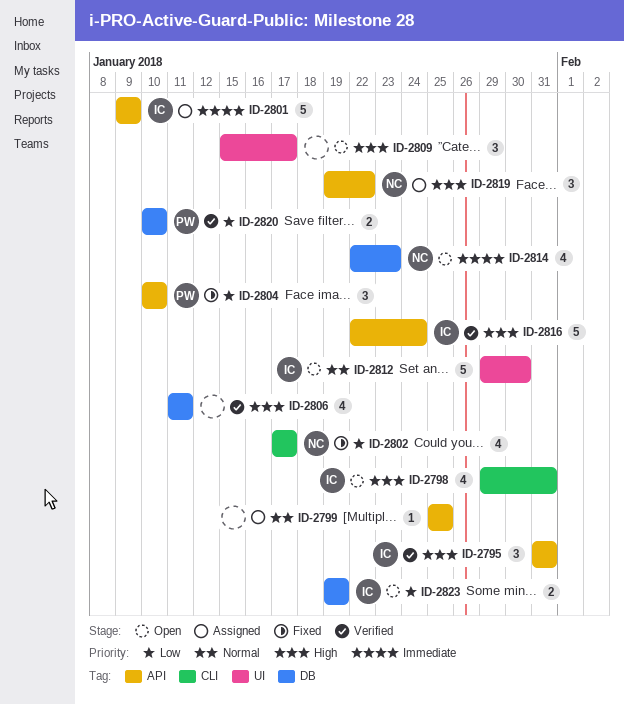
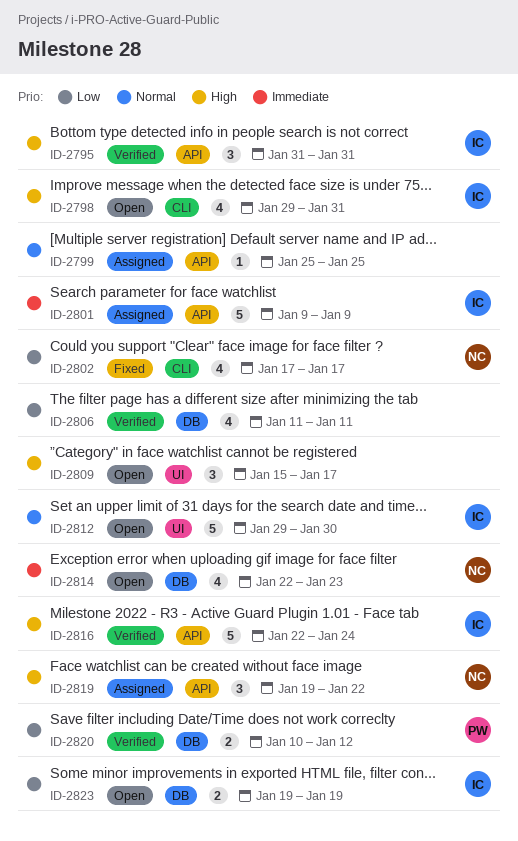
ID-2804: present -> none
ID-2806, priority: High -> Low
ID-2820, due: Jan 10 -> Jan 12

